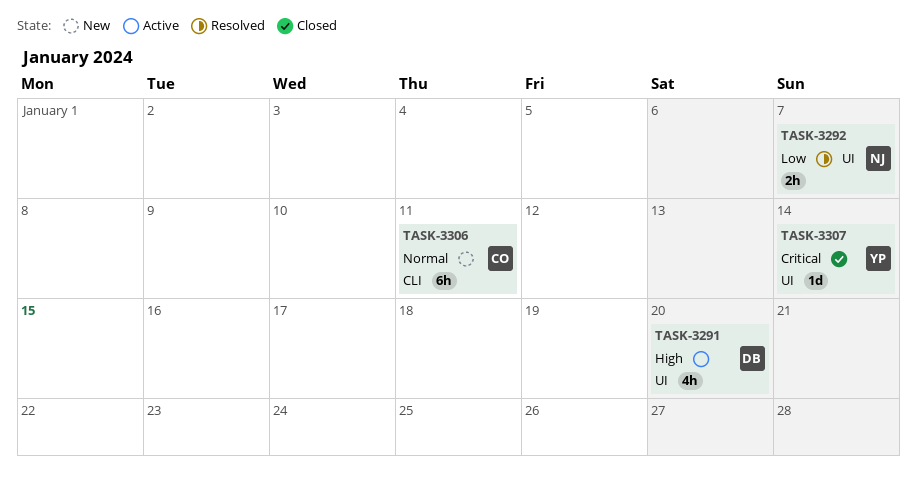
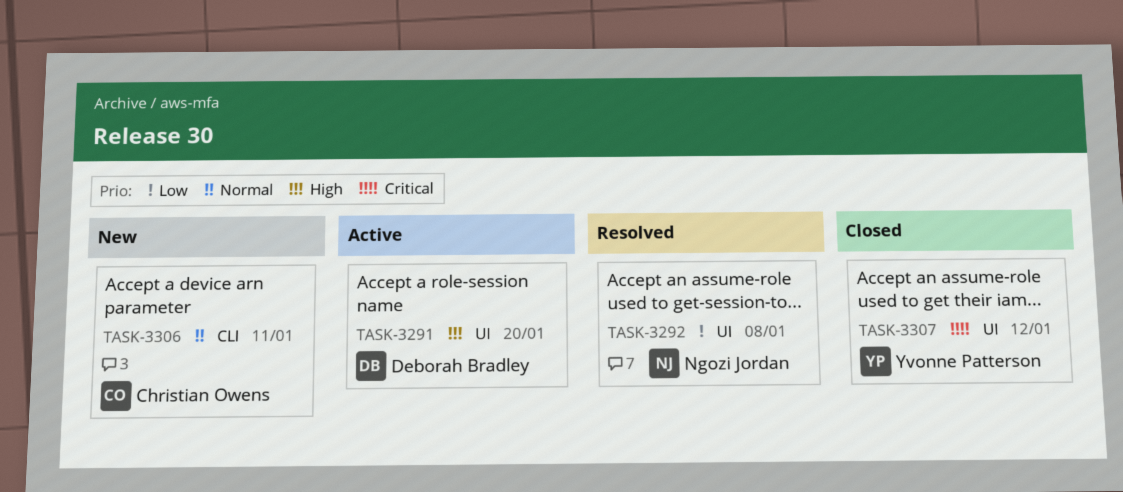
TASK-3292, due: Jan 7 -> Jan 8
TASK-3307, due: Jan 14 -> Jan 12

